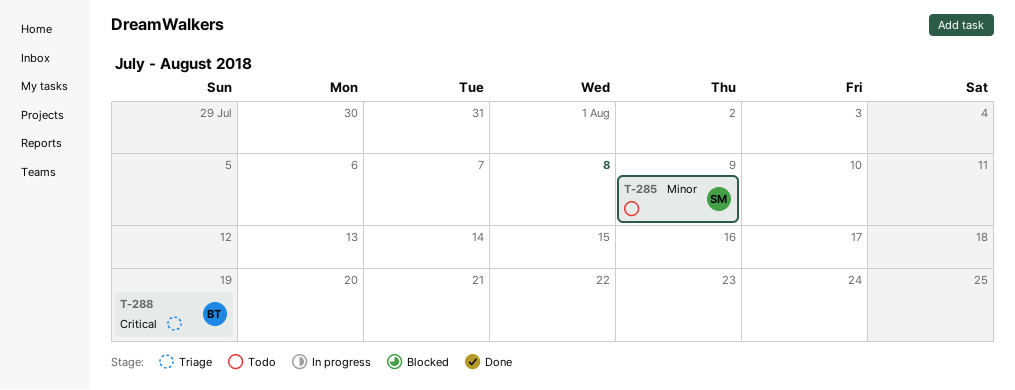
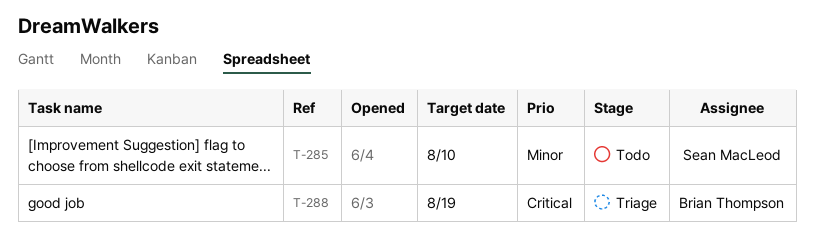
T-285, due: Aug 9 -> Aug 10

